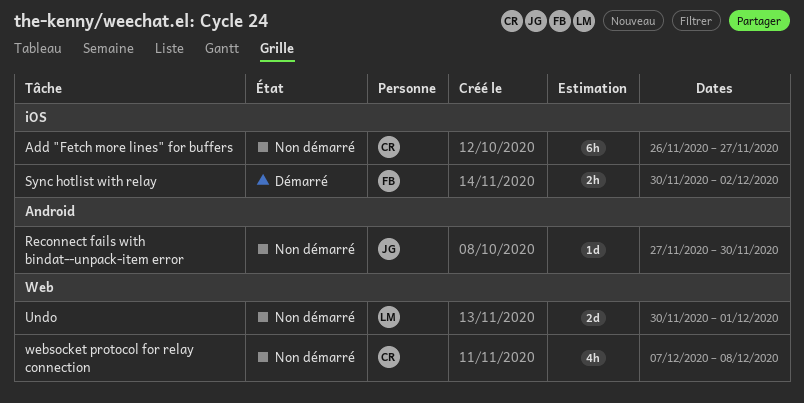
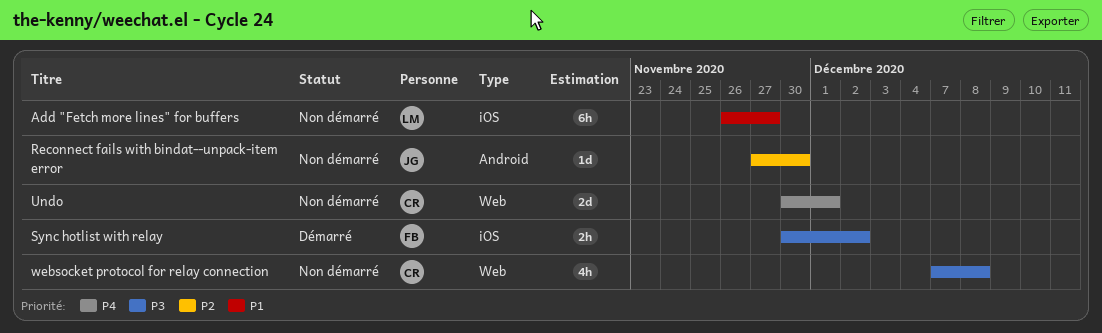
Add "Fetch more lines" for buffers, owner: CR -> LM
Undo, owner: LM -> CR

